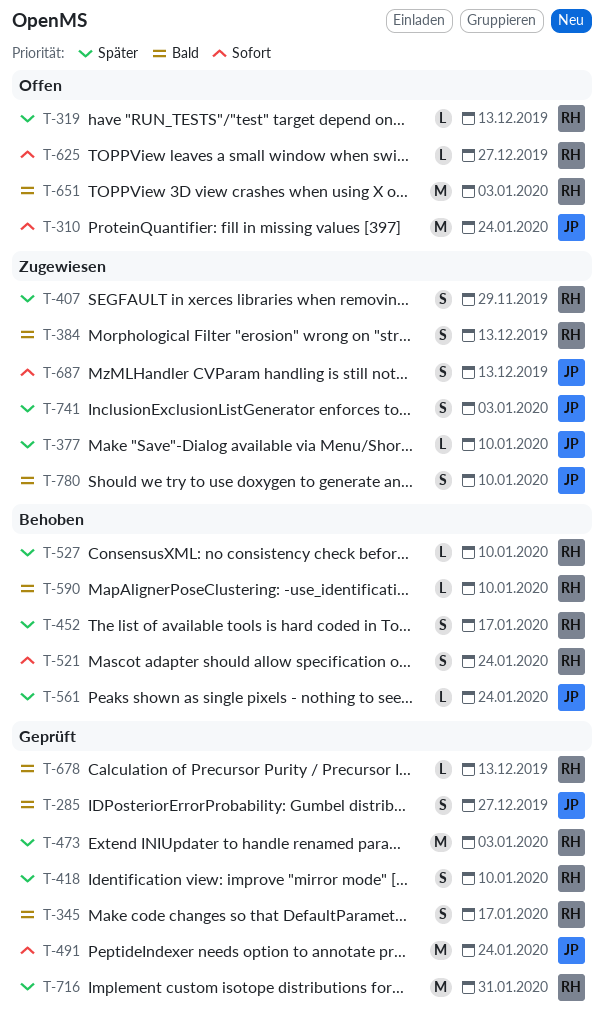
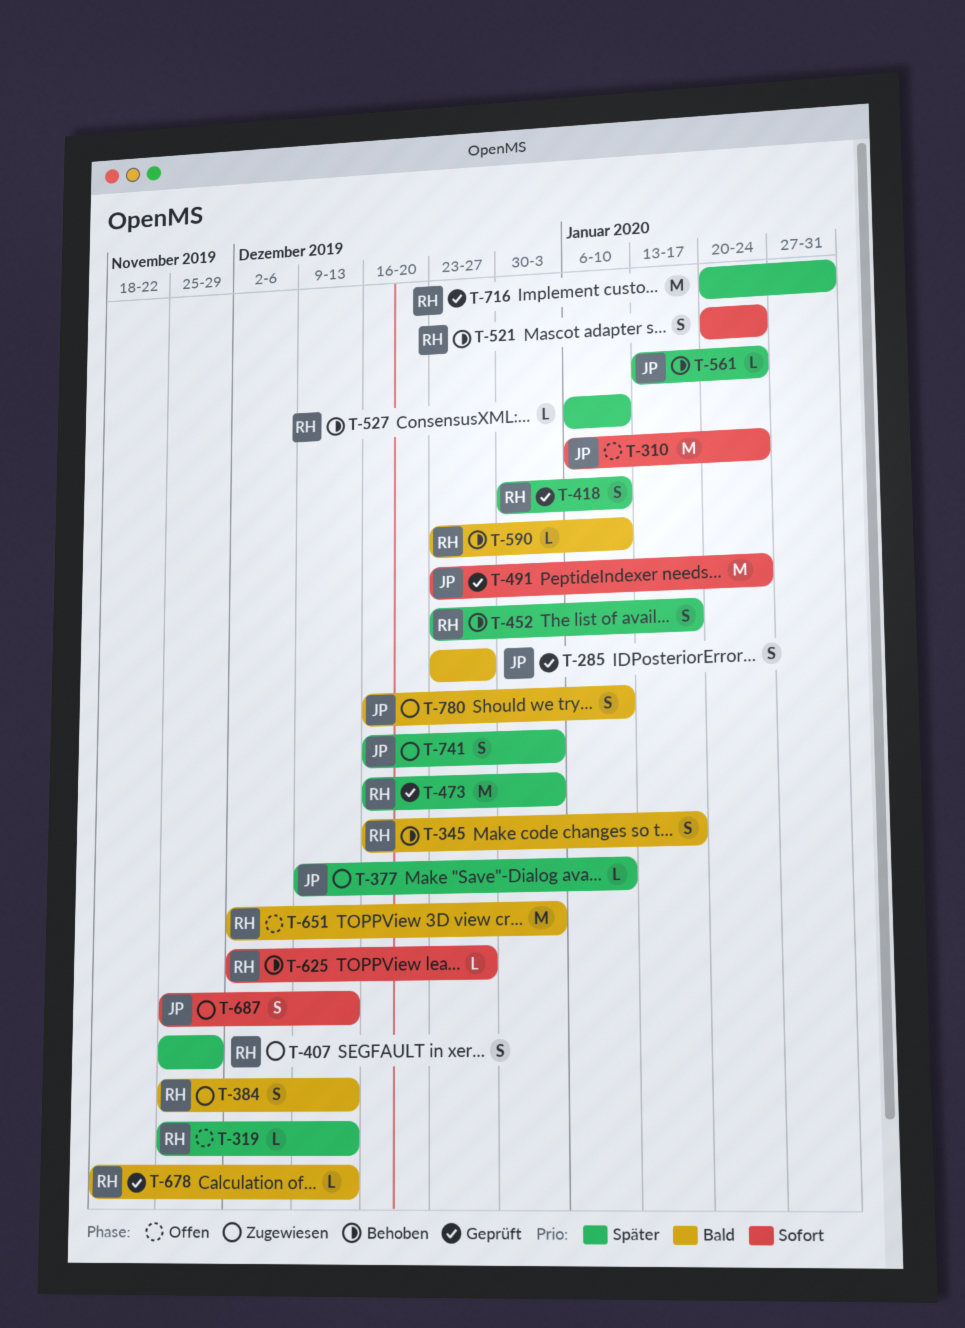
T-345, status: Geprüft -> Behoben
T-625, status: Offen -> Behoben

